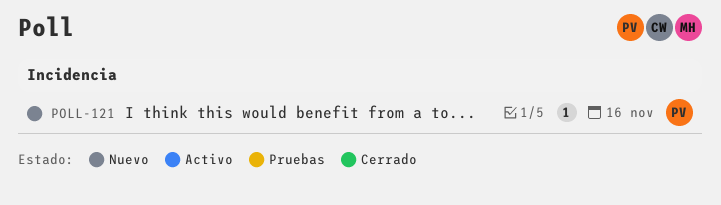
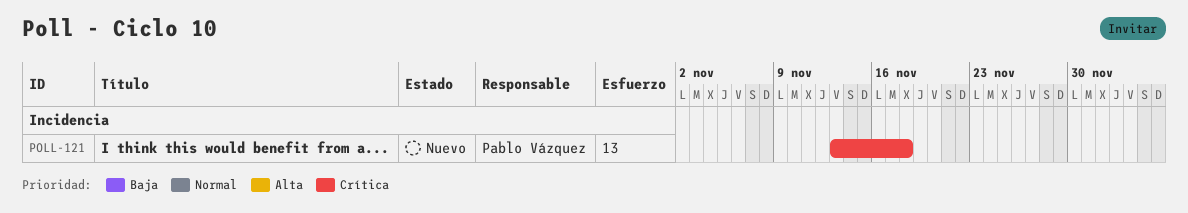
POLL-121, estimate: 1 -> 13
POLL-121, due: Nov 16 -> Nov 18

